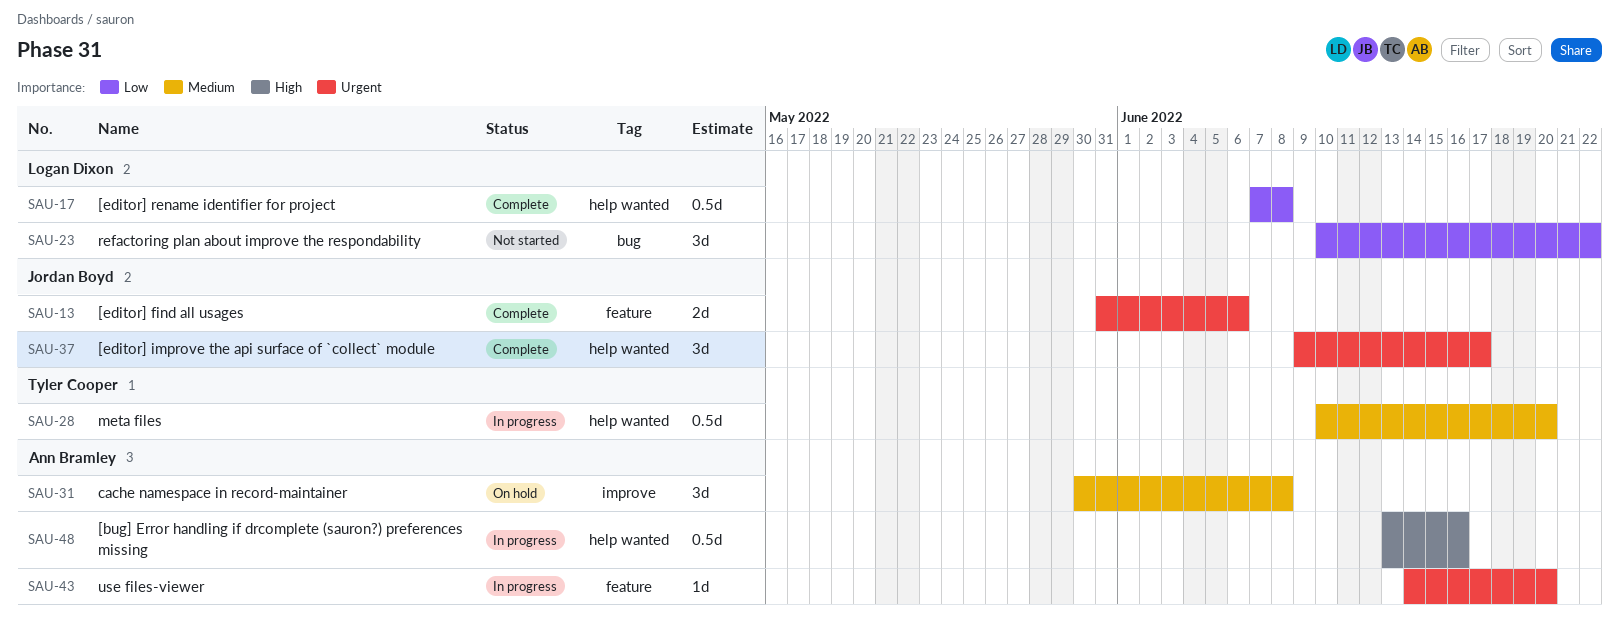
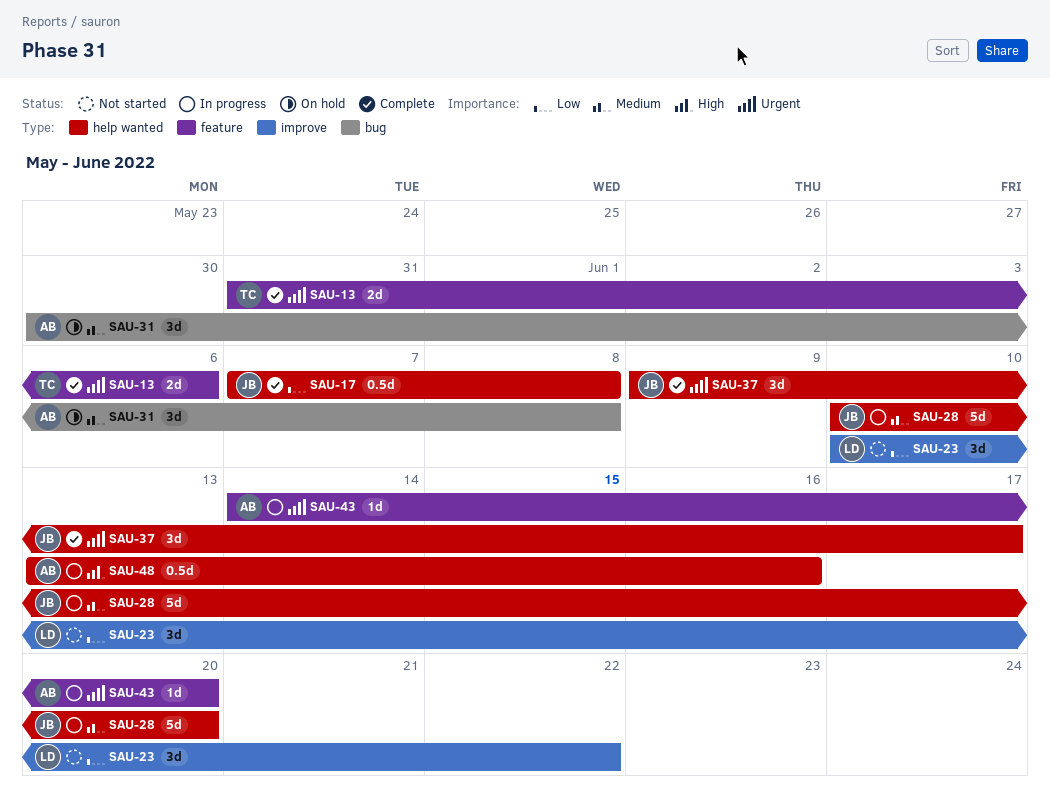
SAU-13, owner: Jordan Boyd -> Tyler Cooper
SAU-17, owner: Logan Dixon -> Jordan Boyd
SAU-23, label: bug -> improve
SAU-28, owner: Tyler Cooper -> Jordan Boyd
SAU-28, estimate: 0.5d -> 5d
SAU-31, label: improve -> bug

